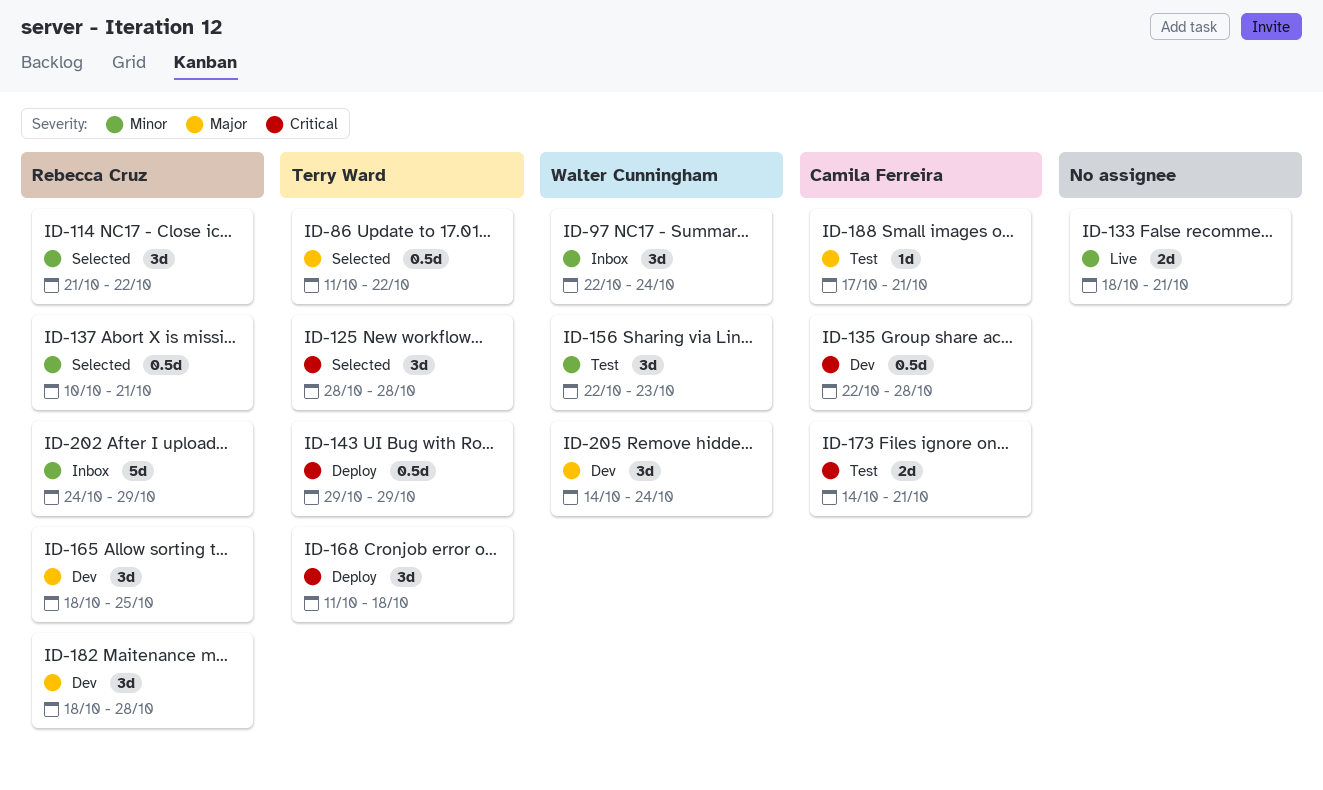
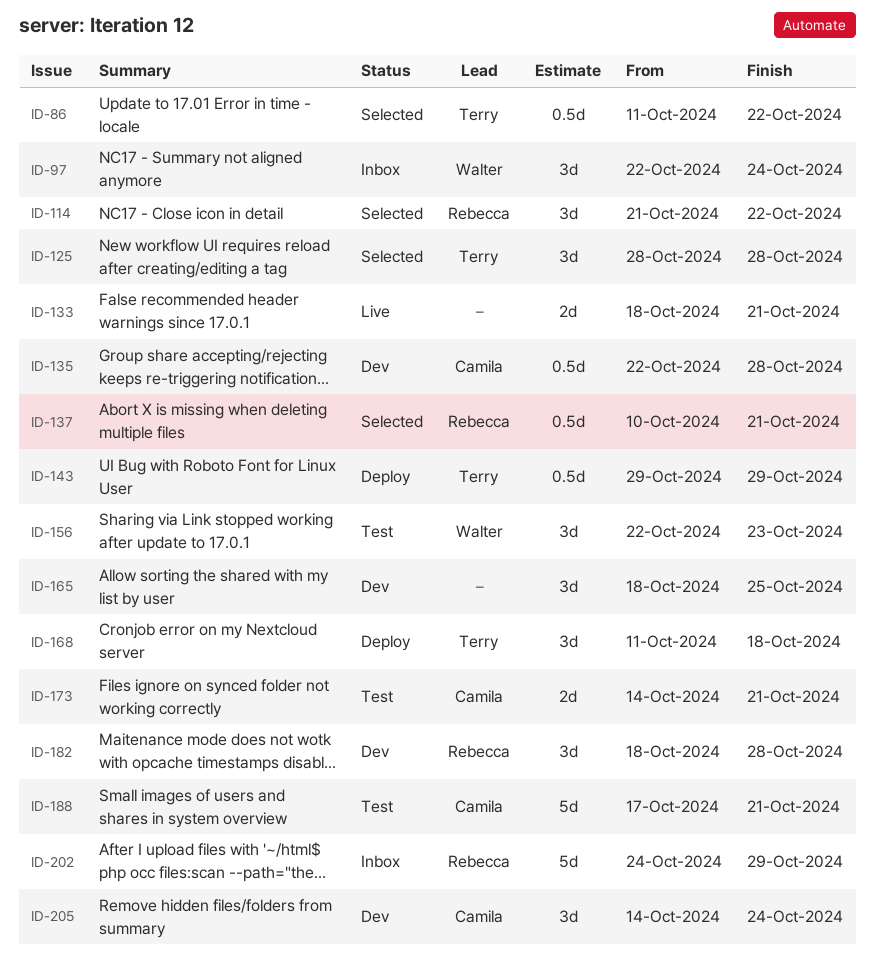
ID-165, owner: Rebecca Cruz -> none
ID-188, estimate: 1d -> 5d
ID-205, owner: Walter Cunningham -> Camila Ferreira

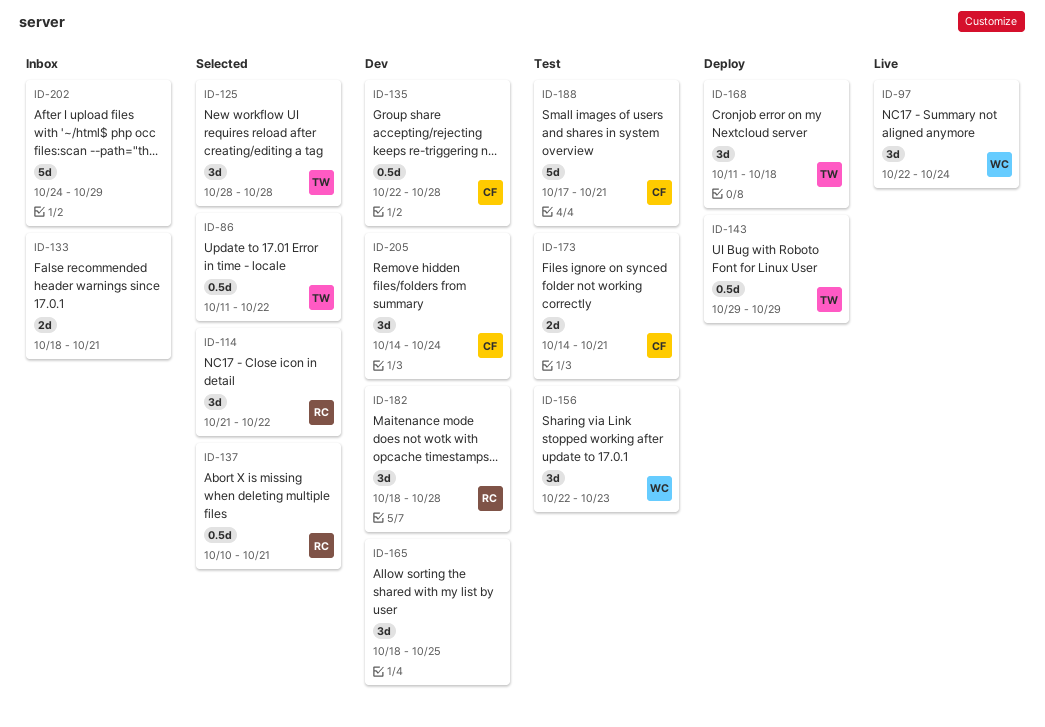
ID-97, status: Inbox -> Live
ID-133, status: Live -> Inbox
ID-202, owner: Rebecca -> none

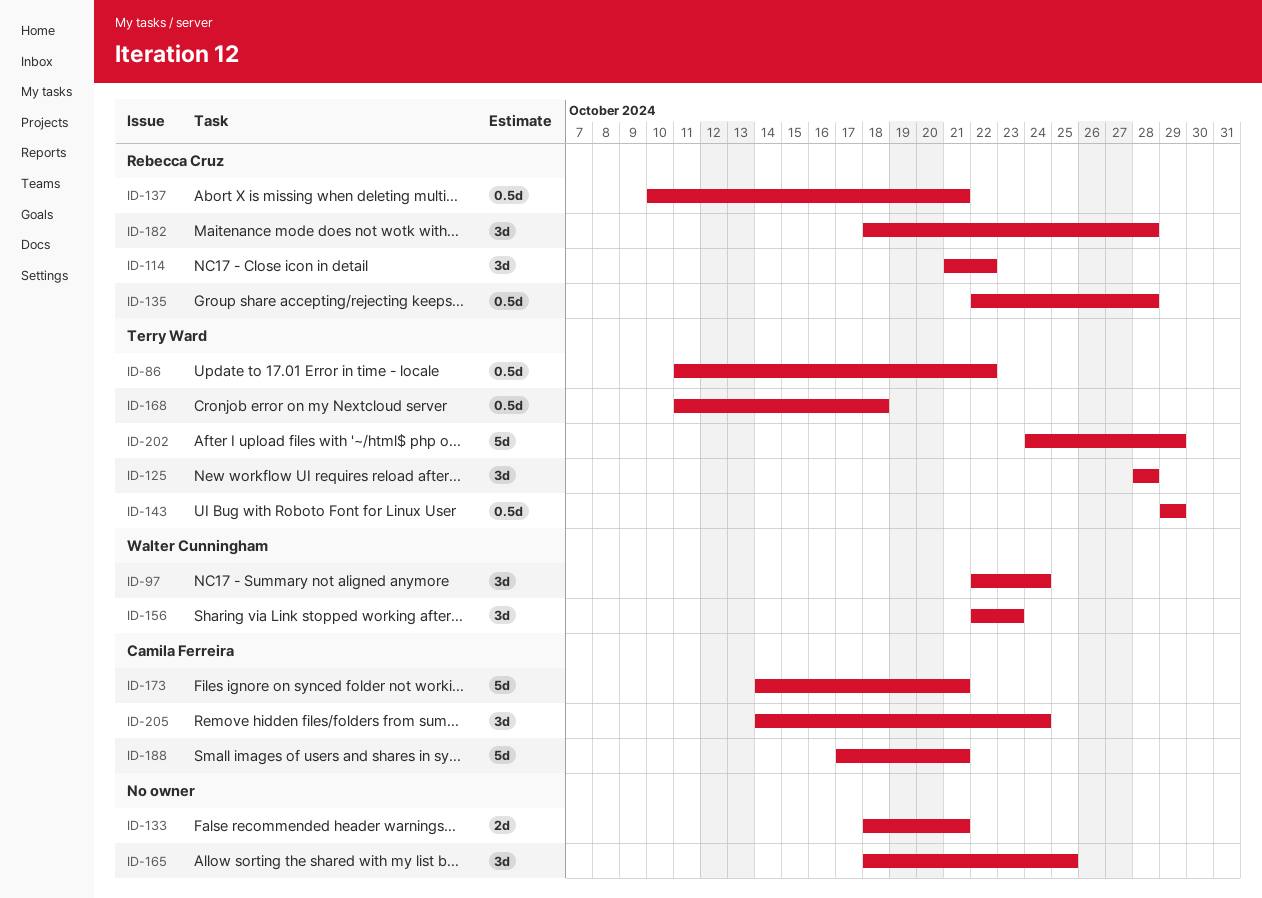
ID-135, owner: Camila Ferreira -> Rebecca Cruz
ID-168, estimate: 3d -> 0.5d
ID-173, estimate: 2d -> 5d
ID-202, owner: none -> Terry Ward

